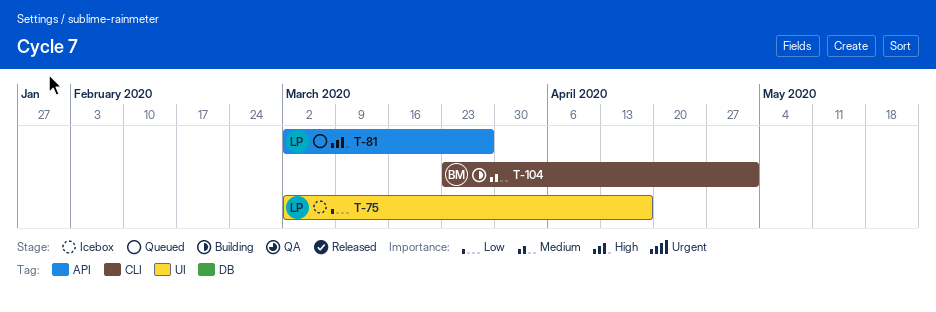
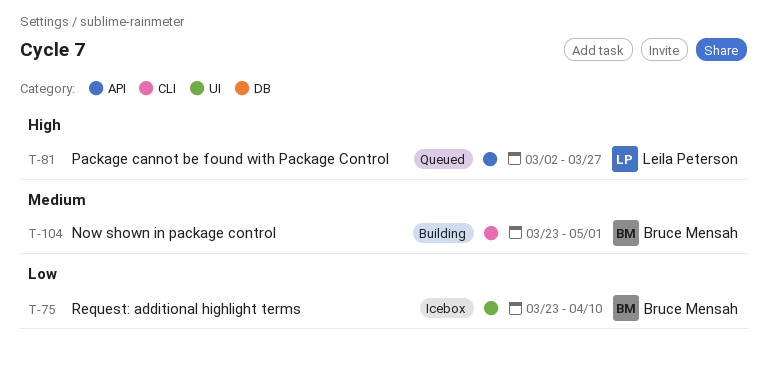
T-75, owner: Leila Peterson -> Bruce Mensah
T-75, start: Mar 2 -> Mar 23
T-75, due: Apr 17 -> Apr 10

